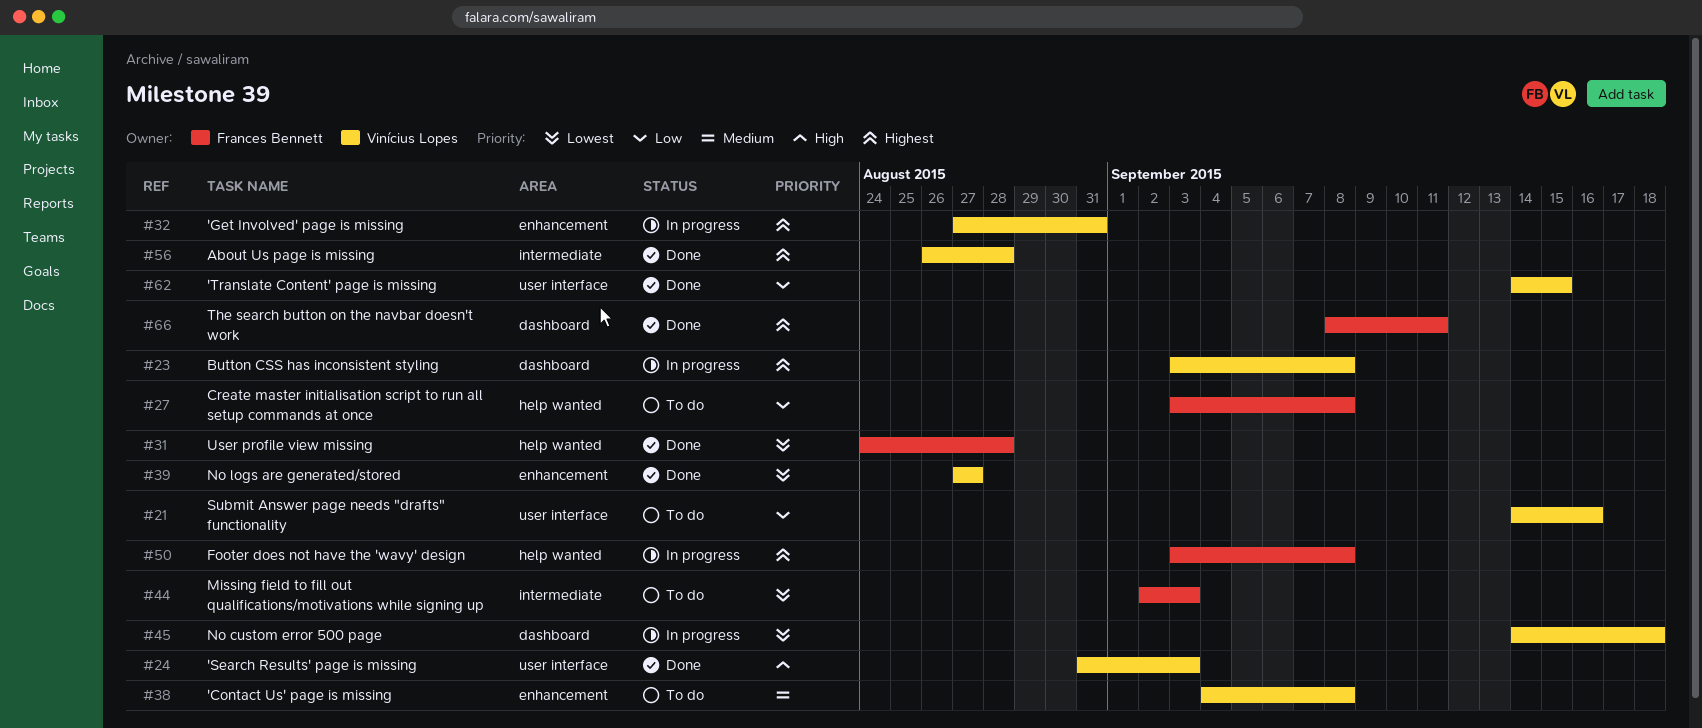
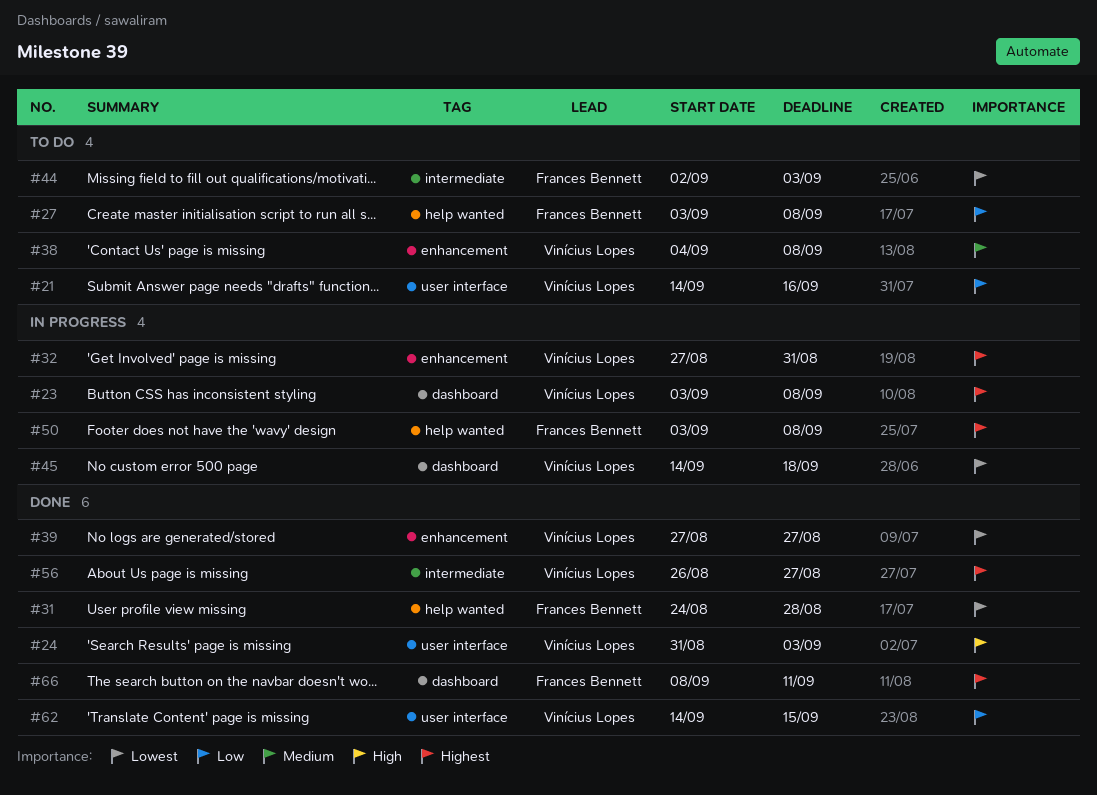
#56, due: Aug 28 -> Aug 27

